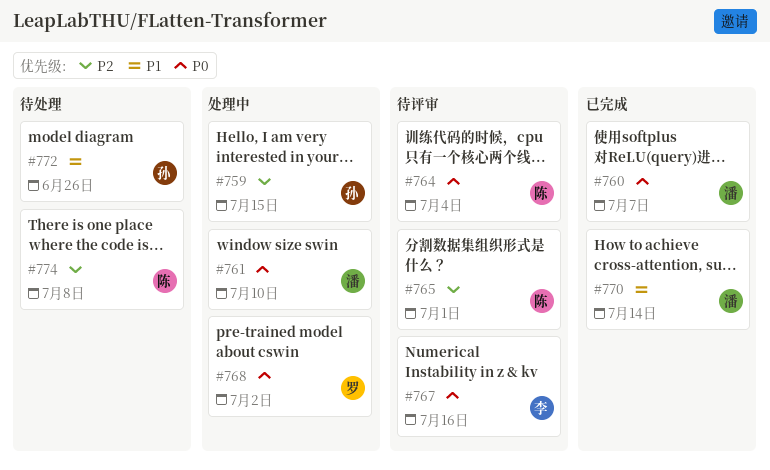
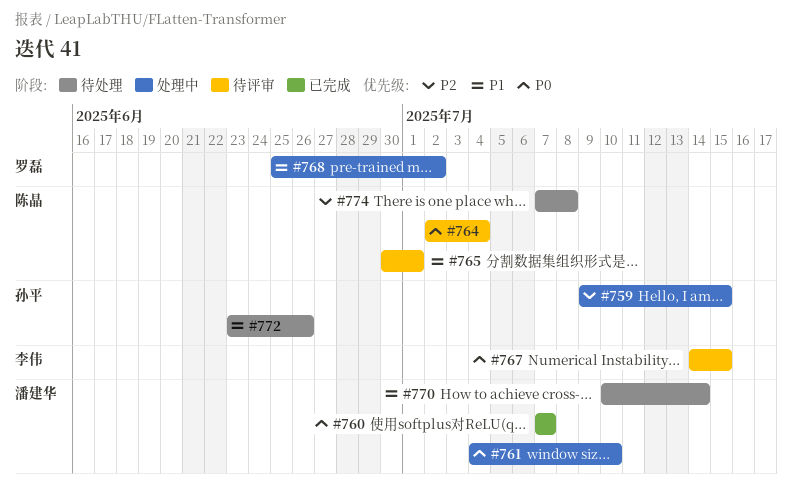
#765, priority: P2 -> P1
#767, due: Jul 16 -> Jul 15
#768, priority: P0 -> P1
#770, status: 已完成 -> 待处理

